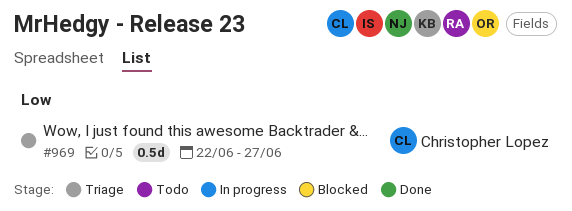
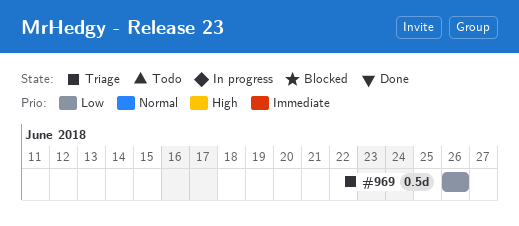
#969, start: Jun 22 -> Jun 26
#969, due: Jun 27 -> Jun 26

